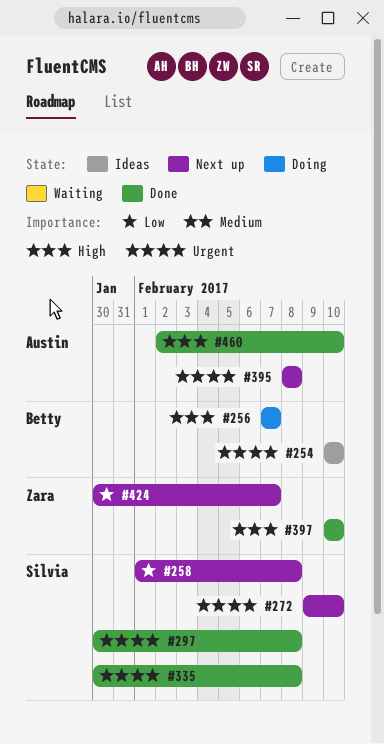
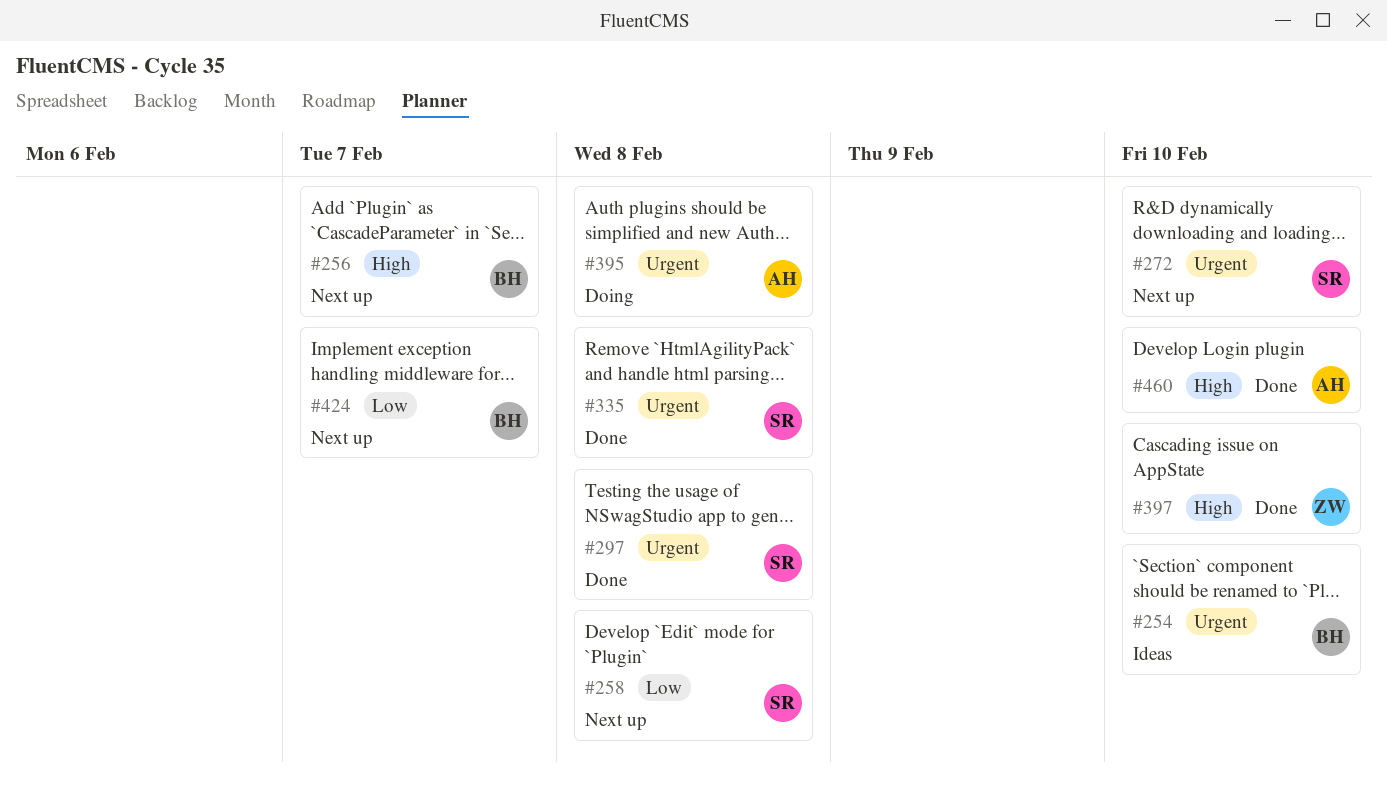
#256, status: Doing -> Next up
#395, status: Next up -> Doing
#424, owner: Zara -> Betty

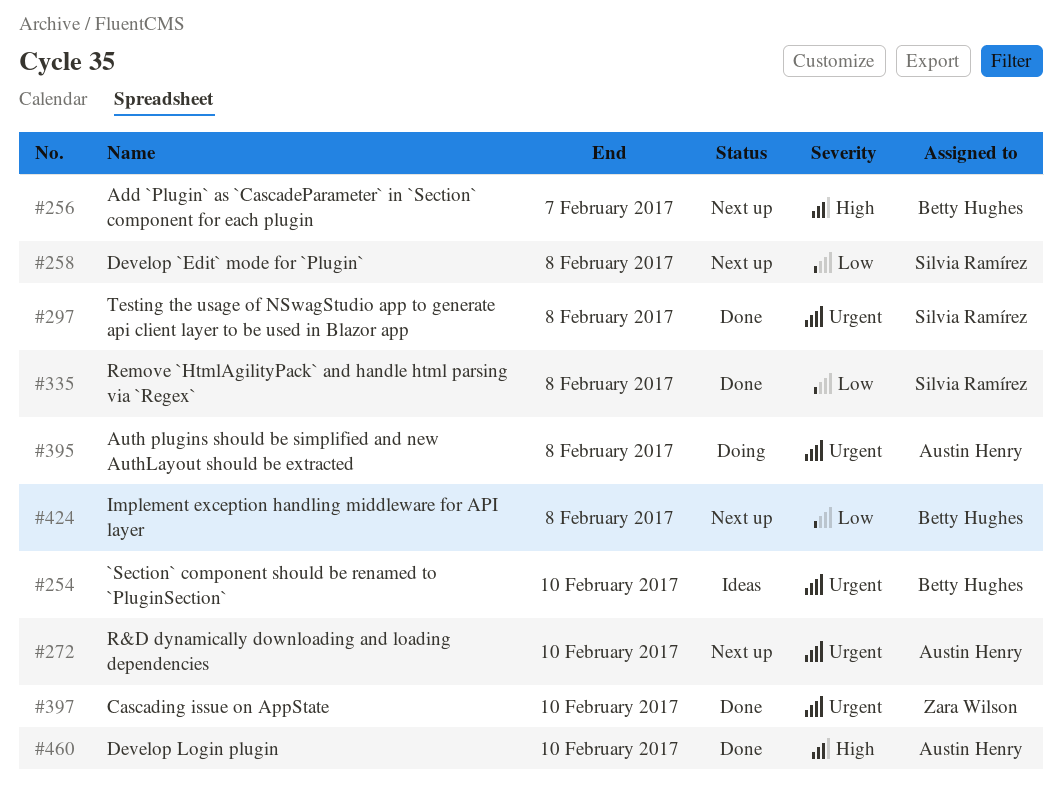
#272, owner: Silvia Ramírez -> Austin Henry
#335, priority: Urgent -> Low
#397, priority: High -> Urgent
#424, due: Feb 7 -> Feb 8

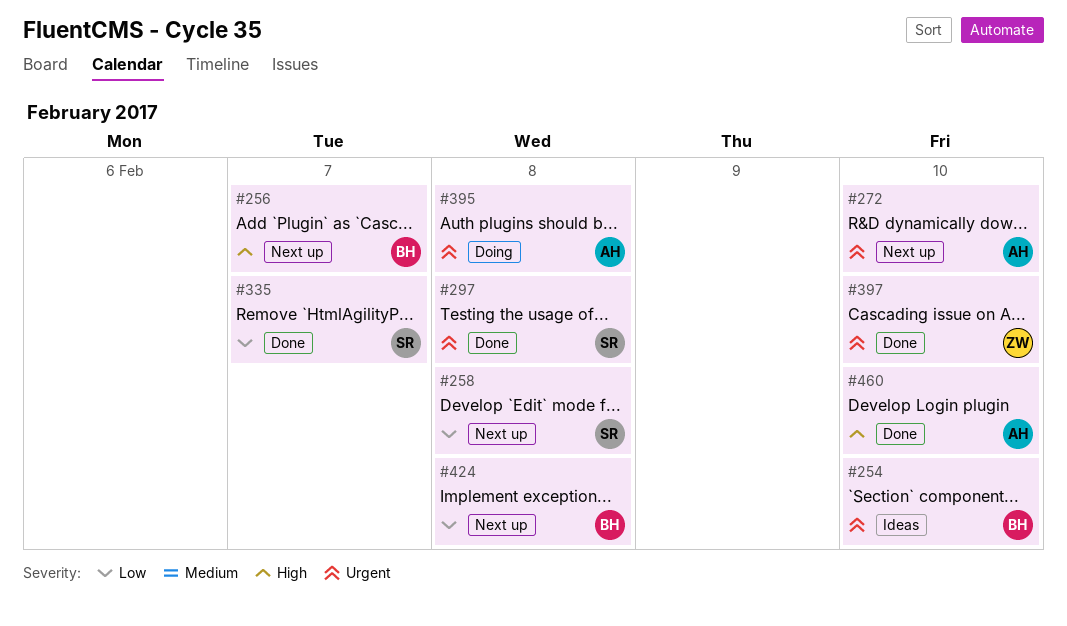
#335, due: Feb 8 -> Feb 7

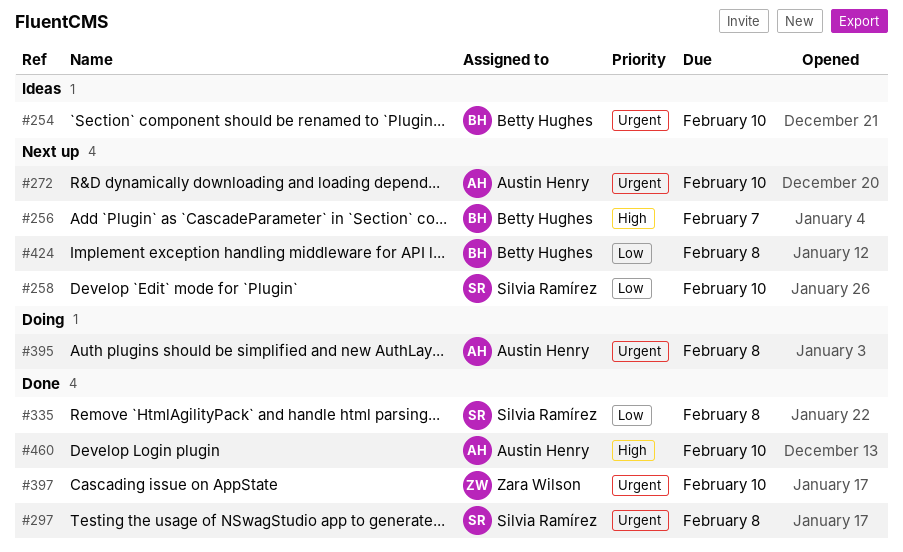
#258, due: Feb 8 -> Feb 10
#335, due: Feb 7 -> Feb 8

